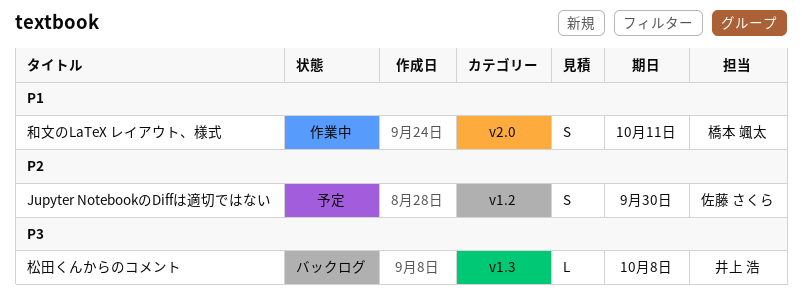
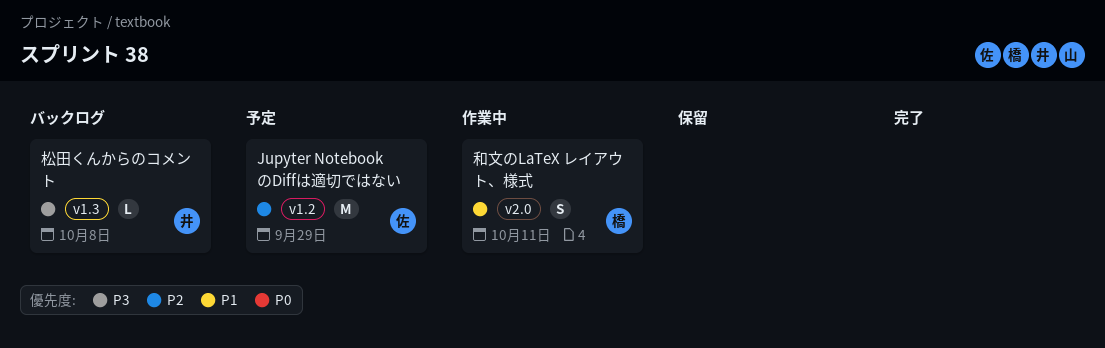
Jupyter NotebookのDiffは適切ではない, estimate: S -> M
Jupyter NotebookのDiffは適切ではない, due: Sep 30 -> Sep 29

